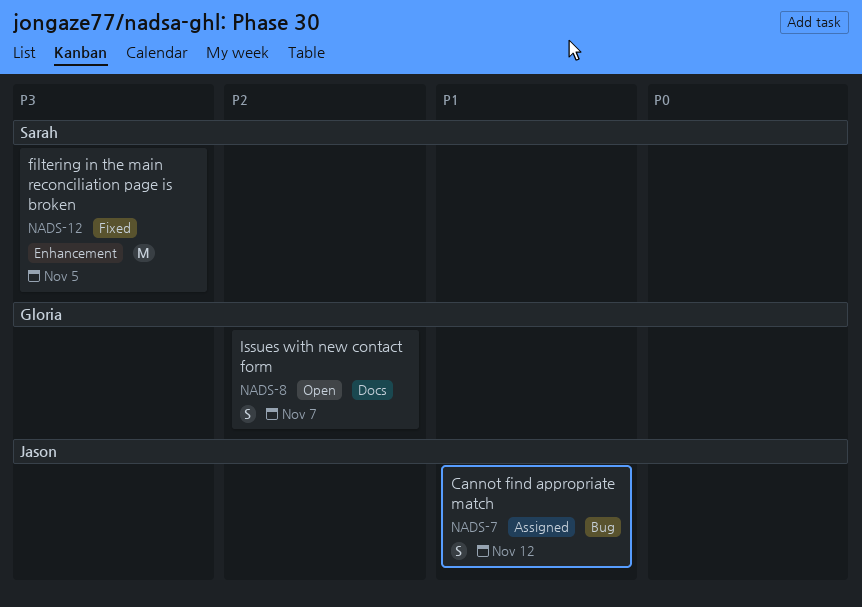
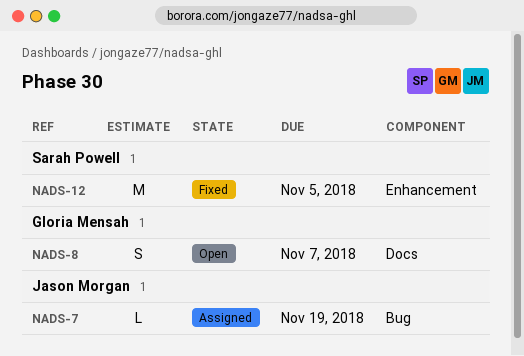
NADS-7, estimate: S -> L
NADS-7, due: Nov 12 -> Nov 19

